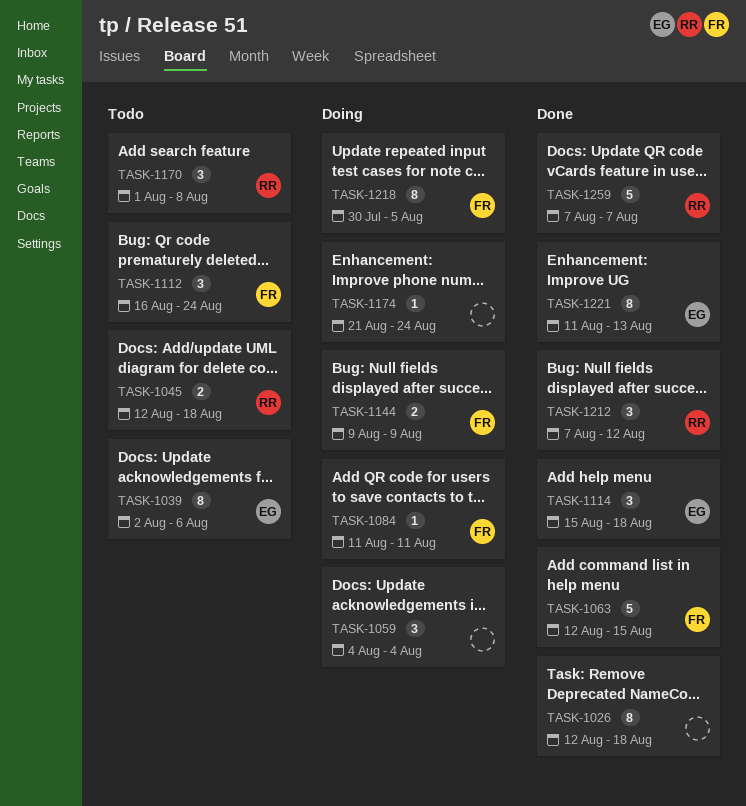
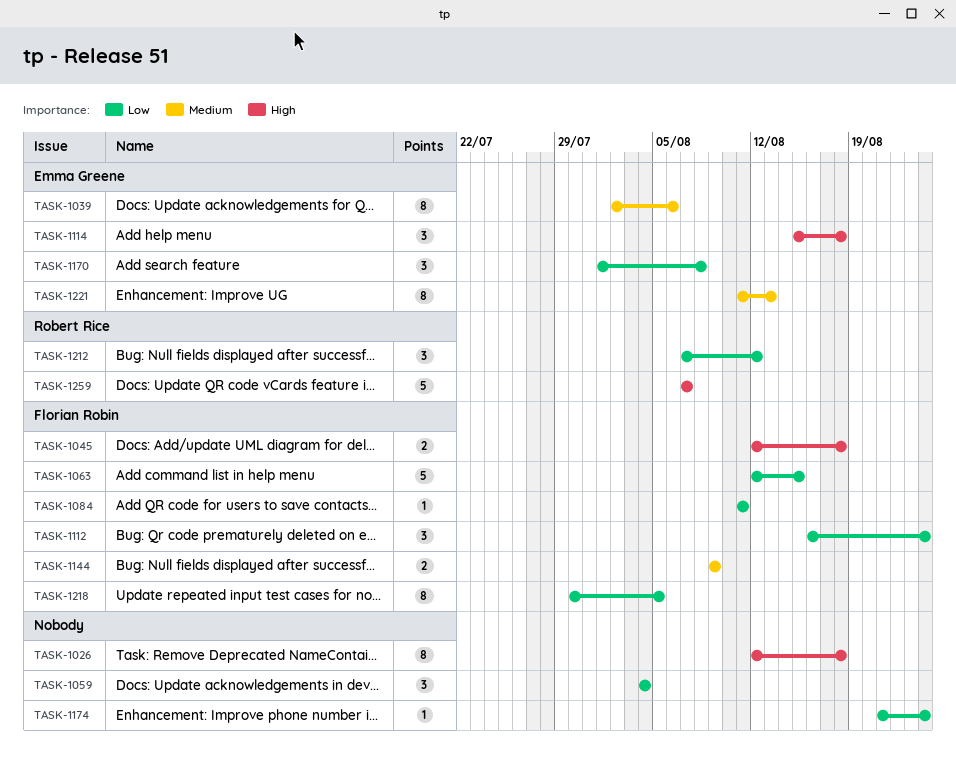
TASK-1045, owner: Robert Rice -> Florian Robin
TASK-1170, owner: Robert Rice -> Emma Greene

